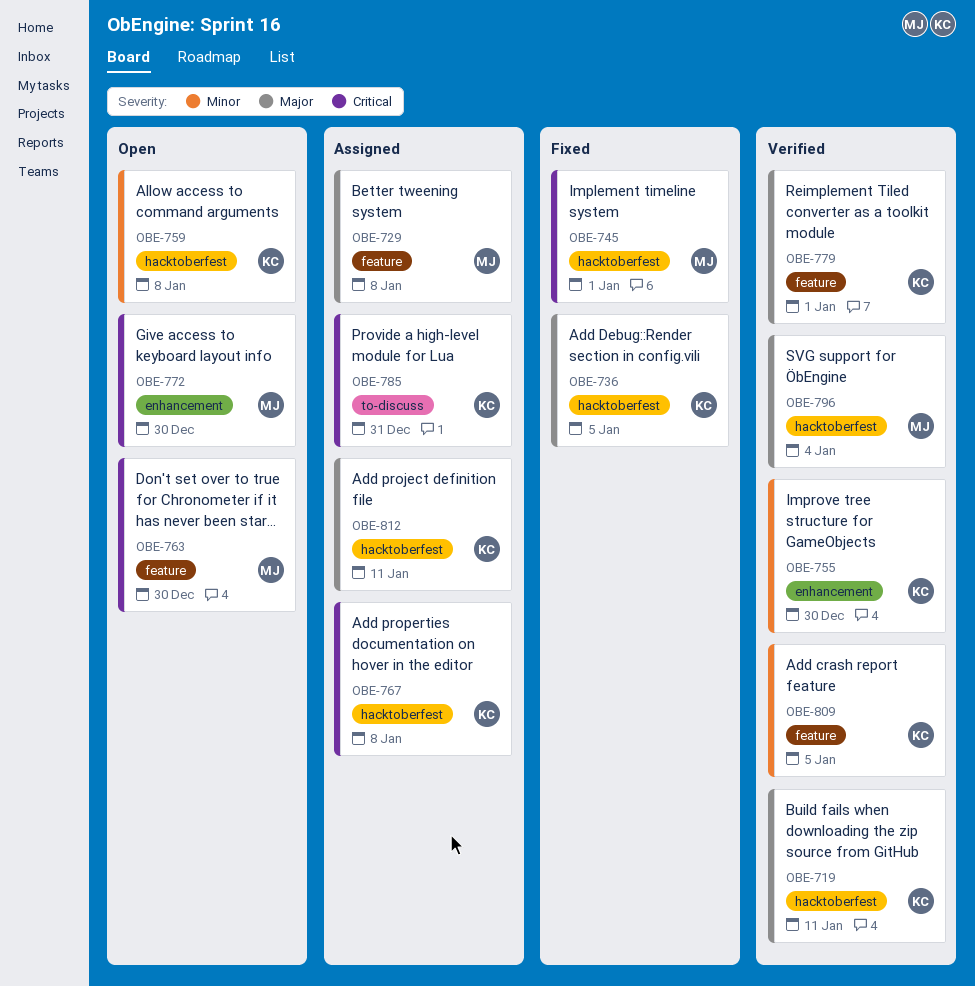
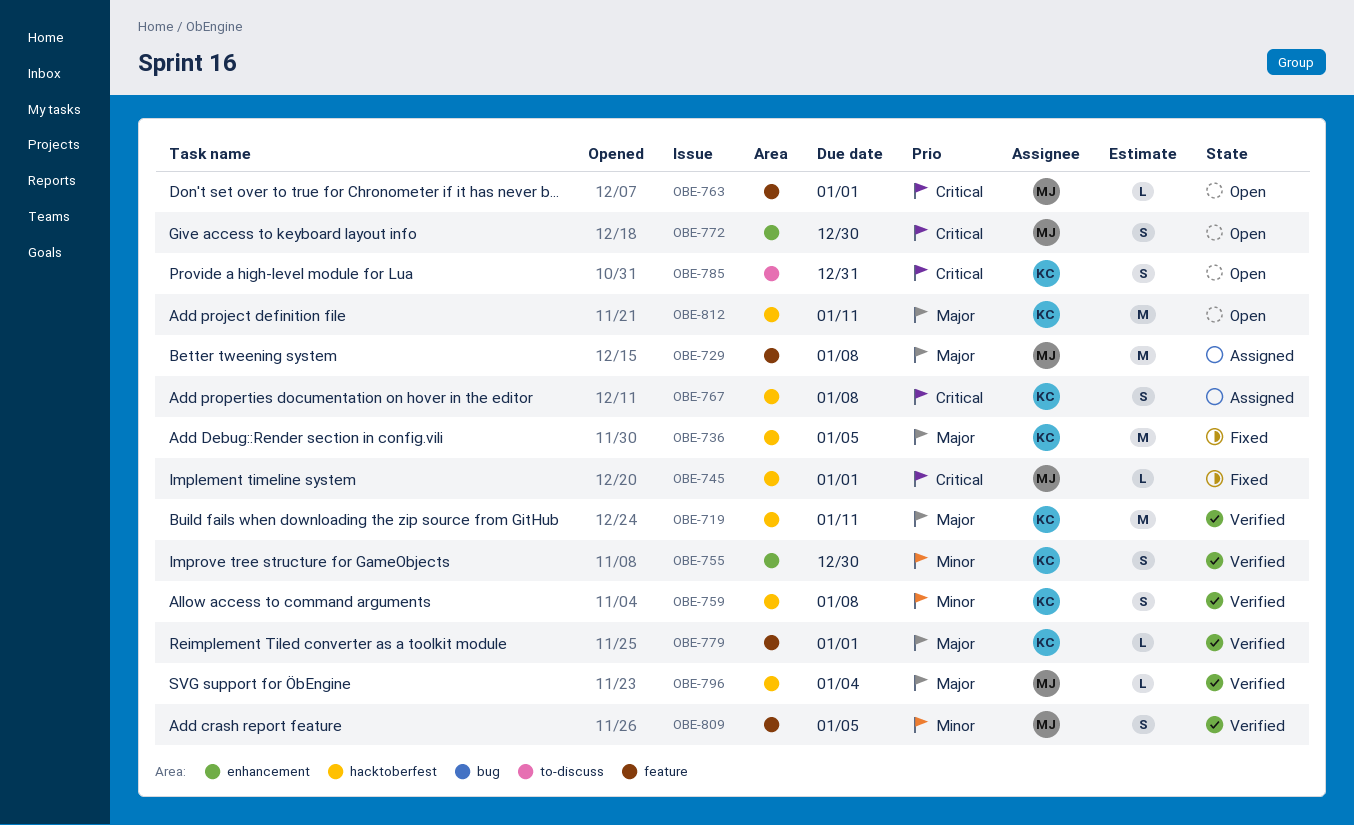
OBE-759, status: Open -> Verified
OBE-763, due: Dec 30 -> Jan 1
OBE-785, status: Assigned -> Open
OBE-809, owner: KC -> MJ
OBE-812, status: Assigned -> Open

